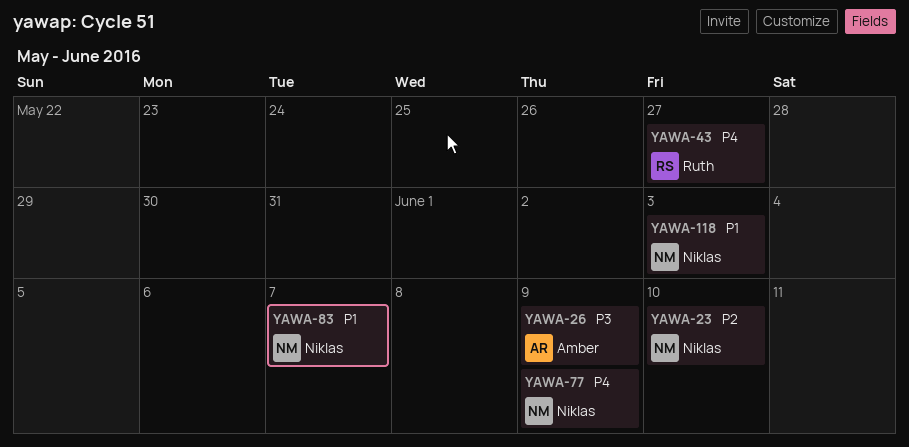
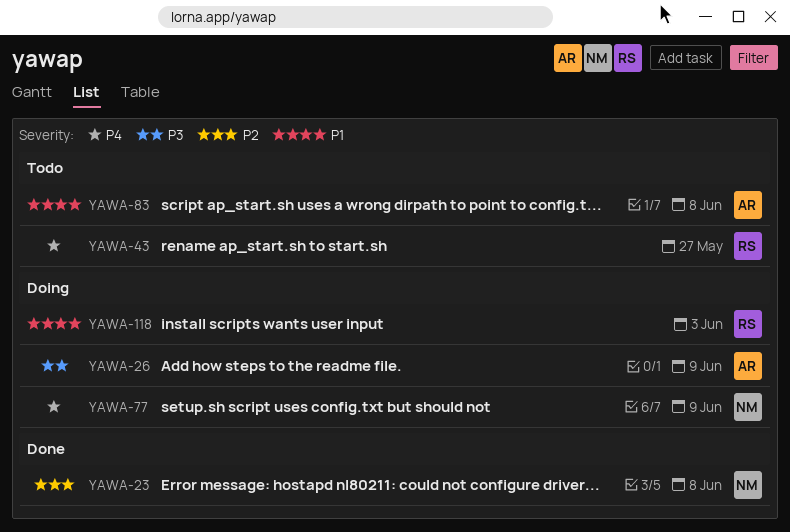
YAWA-23, due: Jun 10 -> Jun 8
YAWA-83, owner: Niklas -> Amber
YAWA-83, due: Jun 7 -> Jun 8
YAWA-118, owner: Niklas -> Ruth

